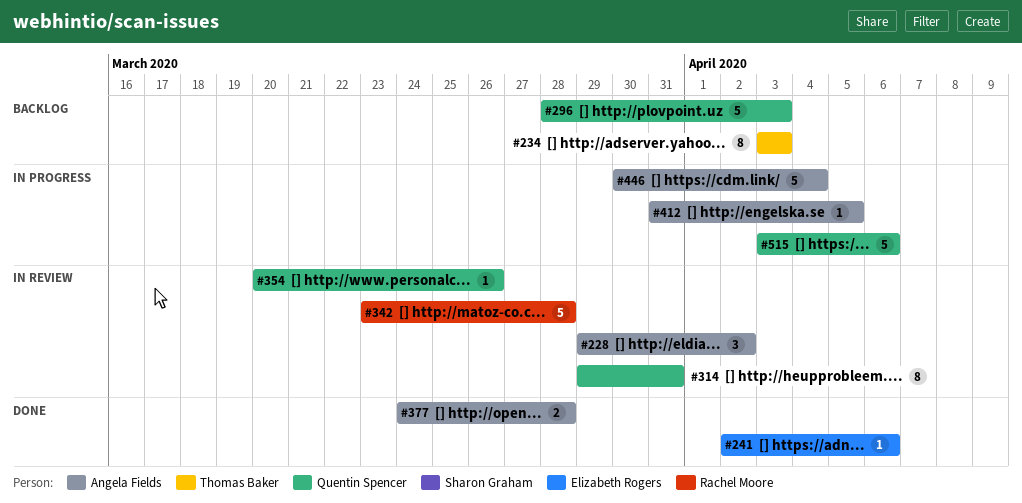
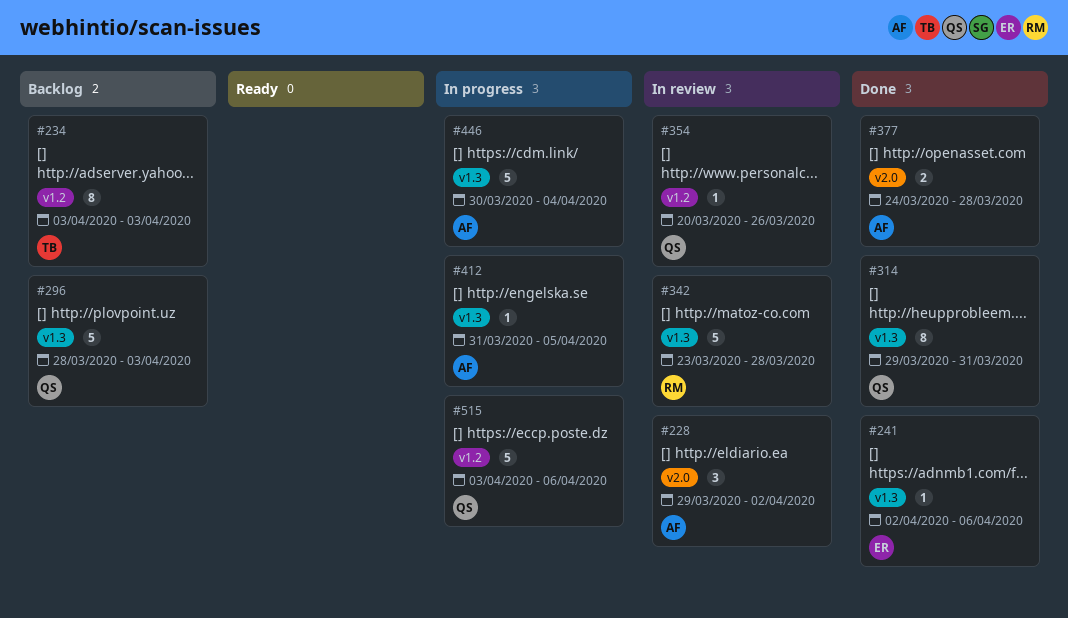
#314, status: In review -> Done

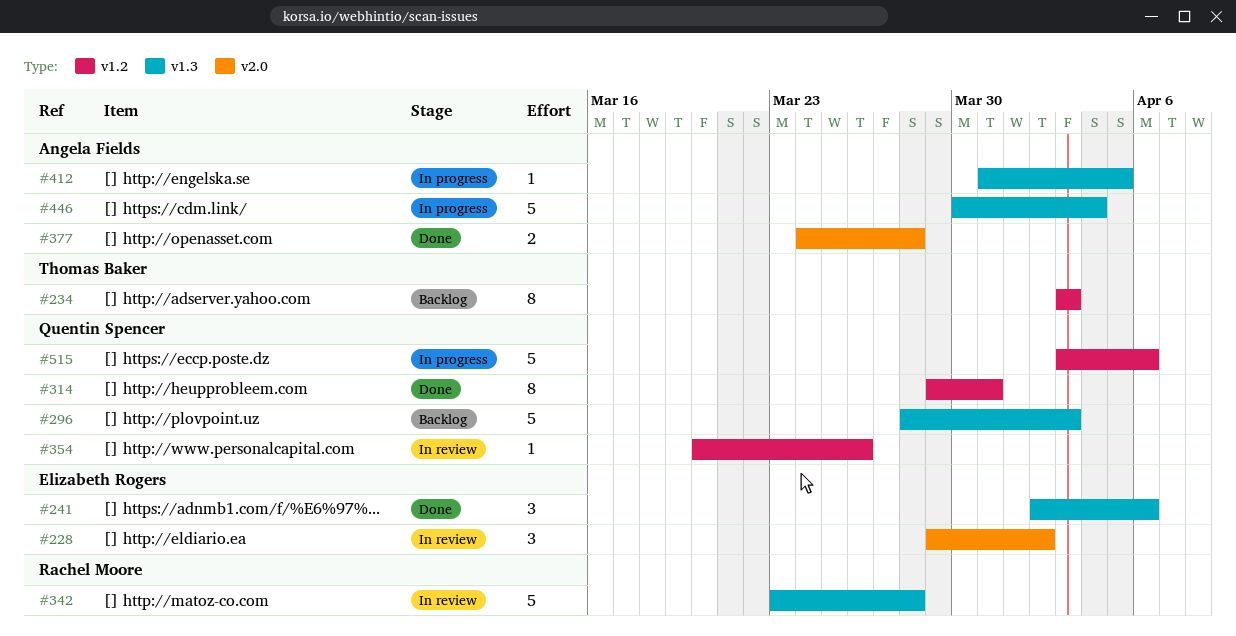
#228, owner: Angela Fields -> Elizabeth Rogers
#241, estimate: 1 -> 3
#314, label: v1.3 -> v1.2

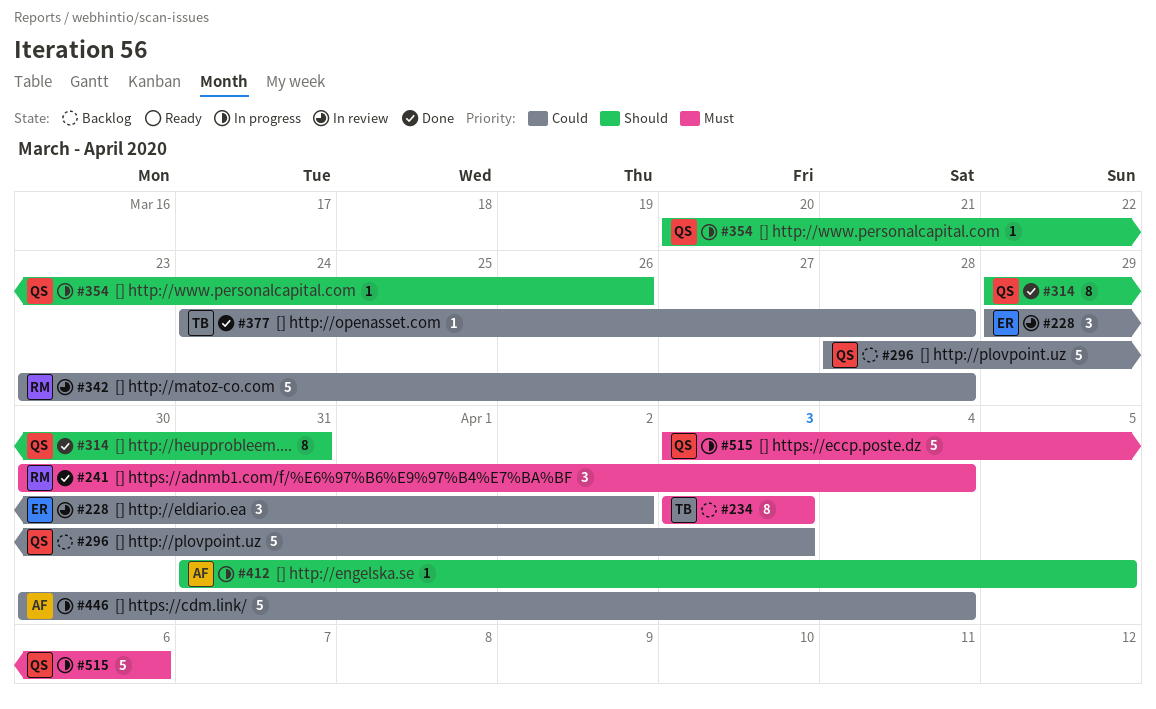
#241, owner: Elizabeth Rogers -> Rachel Moore
#241, start: Apr 2 -> Mar 30
#241, due: Apr 6 -> Apr 4
#354, status: In review -> In progress
#377, owner: Angela Fields -> Thomas Baker
#377, estimate: 2 -> 1

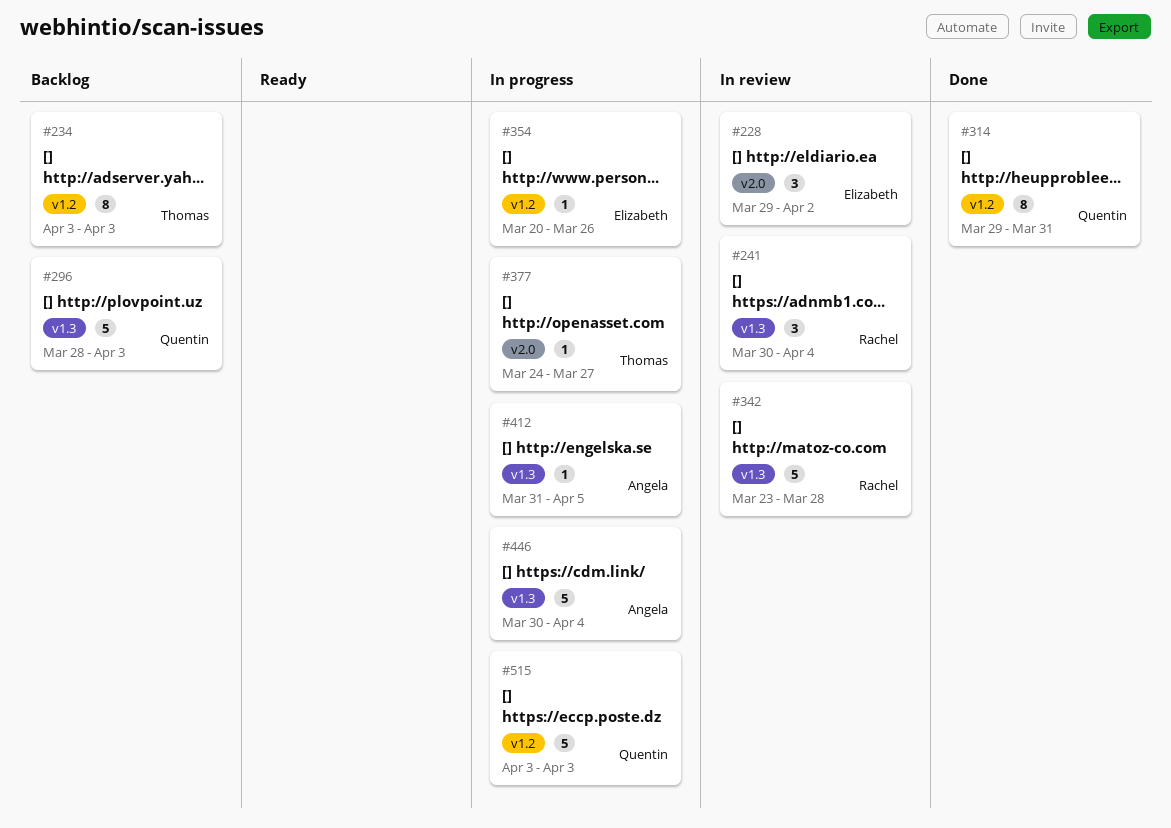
#241, status: Done -> In review
#354, owner: Quentin -> Elizabeth
#377, status: Done -> In progress
#377, due: Mar 28 -> Mar 27
#515, due: Apr 6 -> Apr 3

